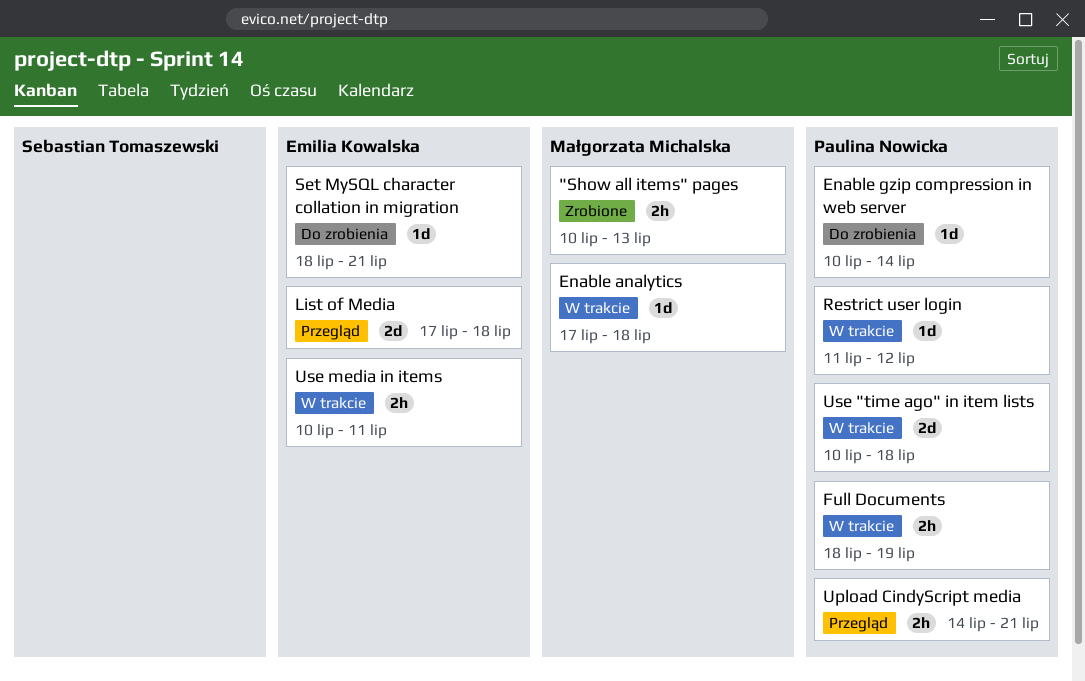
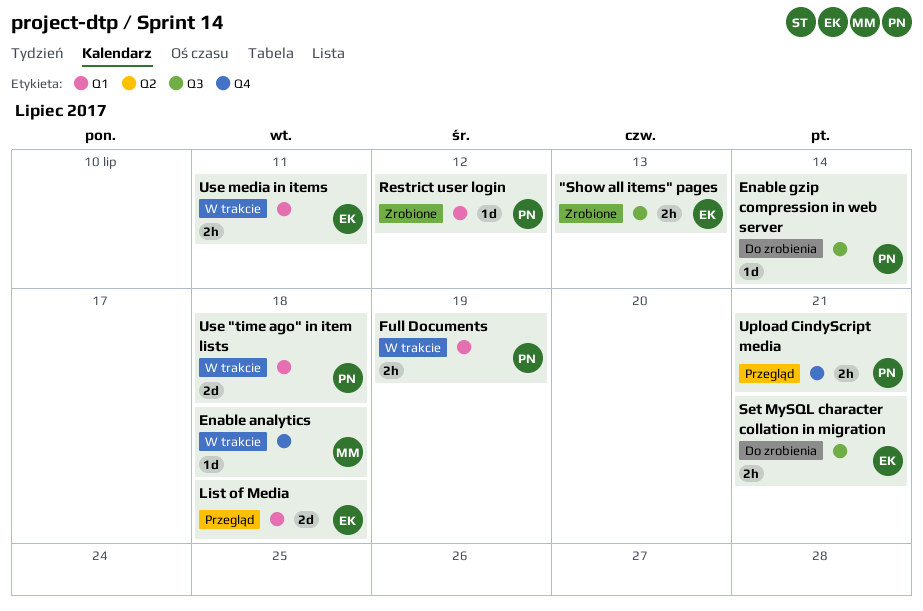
"Show all items" pages, owner: Małgorzata Michalska -> Emilia Kowalska
Restrict user login, status: W trakcie -> Zrobione
Set MySQL character collation in migration, estimate: 1d -> 2h

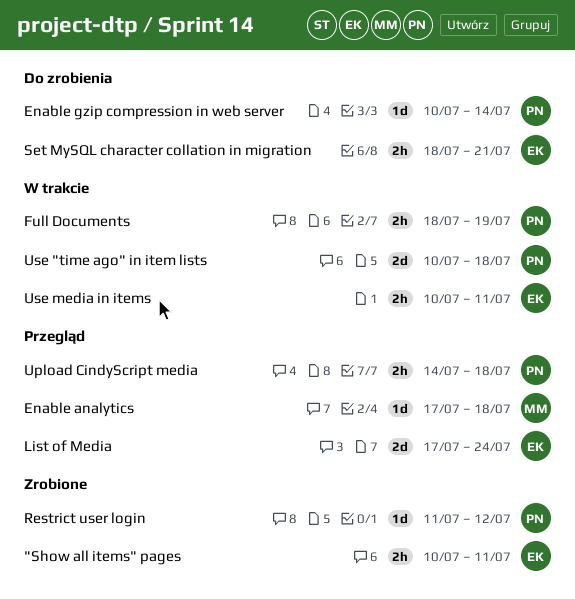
"Show all items" pages, due: Jul 13 -> Jul 11
Enable analytics, status: W trakcie -> Przegląd
List of Media, due: Jul 18 -> Jul 24
Upload CindyScript media, due: Jul 21 -> Jul 18

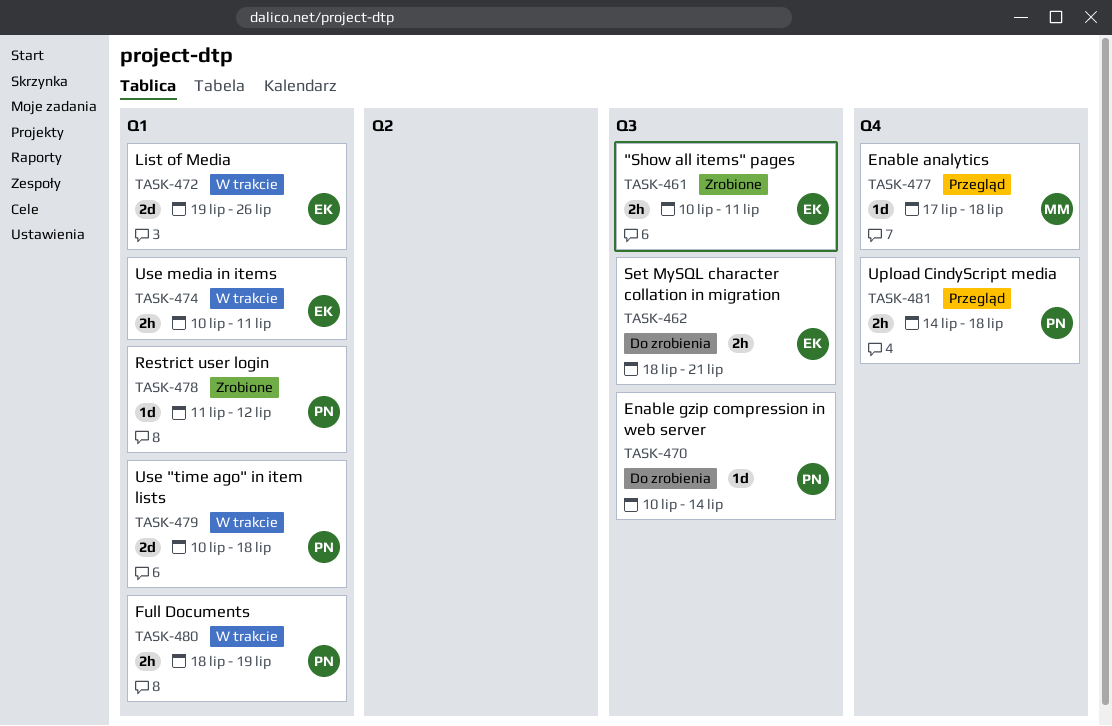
List of Media, status: Przegląd -> W trakcie
List of Media, start: Jul 17 -> Jul 19
List of Media, due: Jul 24 -> Jul 26

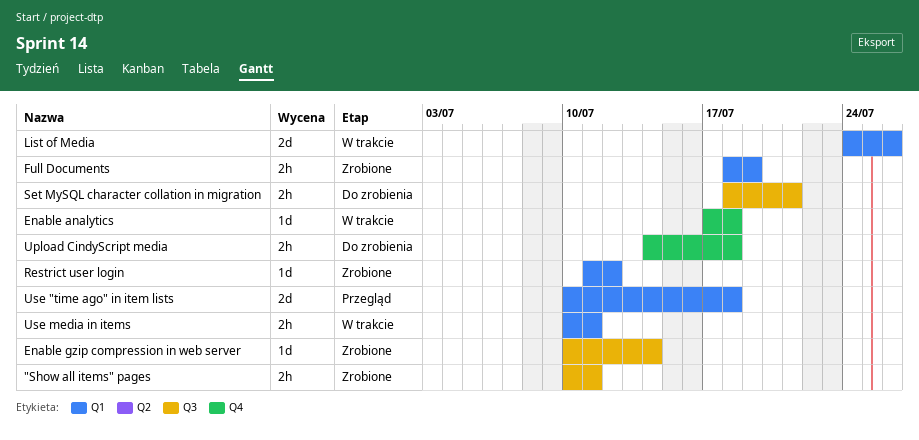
Enable analytics, status: Przegląd -> W trakcie
Enable gzip compression in web server, status: Do zrobienia -> Zrobione
Full Documents, status: W trakcie -> Zrobione
List of Media, start: Jul 19 -> Jul 24
Upload CindyScript media, status: Przegląd -> Do zrobienia
Use "time ago" in item lists, status: W trakcie -> Przegląd

